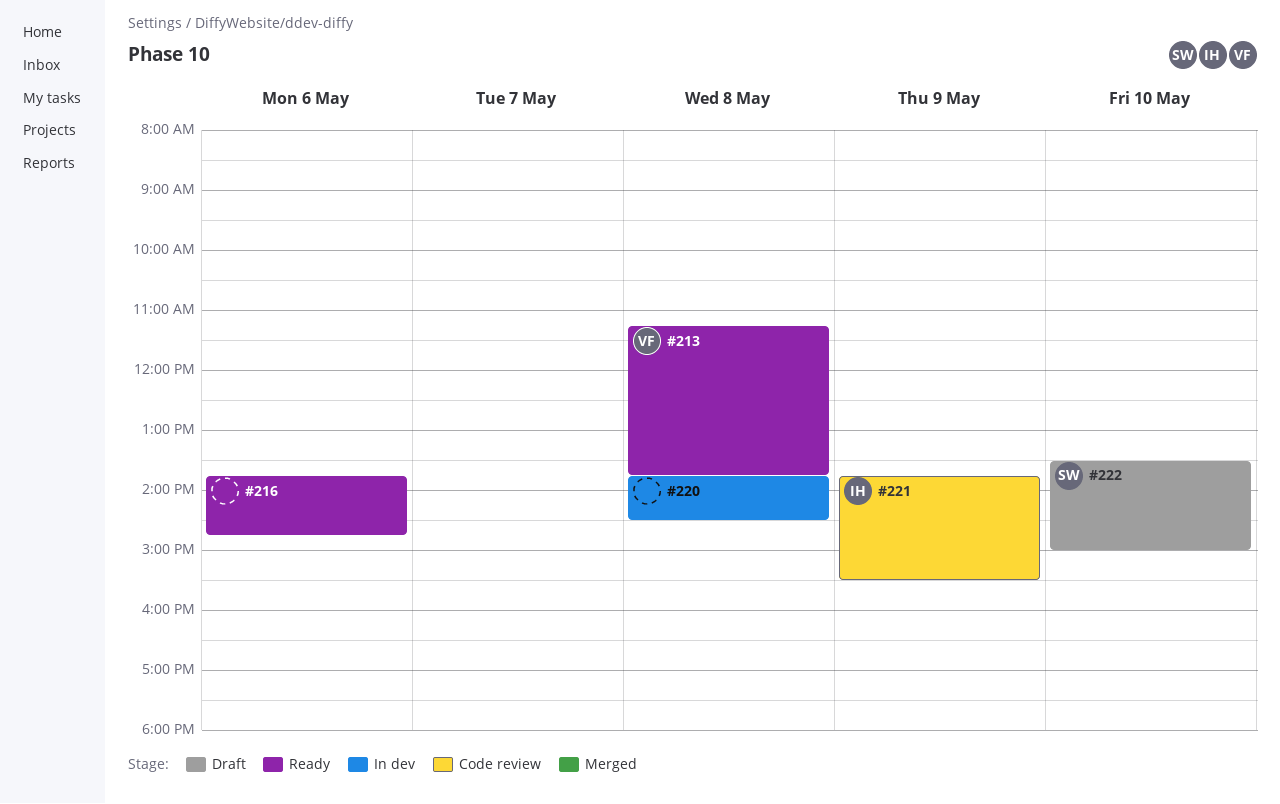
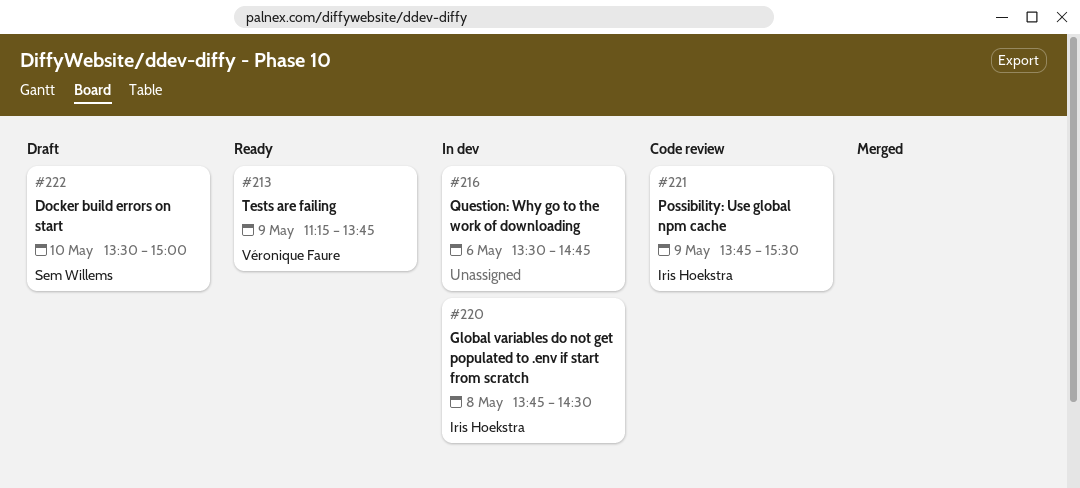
#213, day: May 8 -> May 9
#216, status: Ready -> In dev
#216, begins: 13:45 -> 13:30
#220, owner: none -> Iris Hoekstra

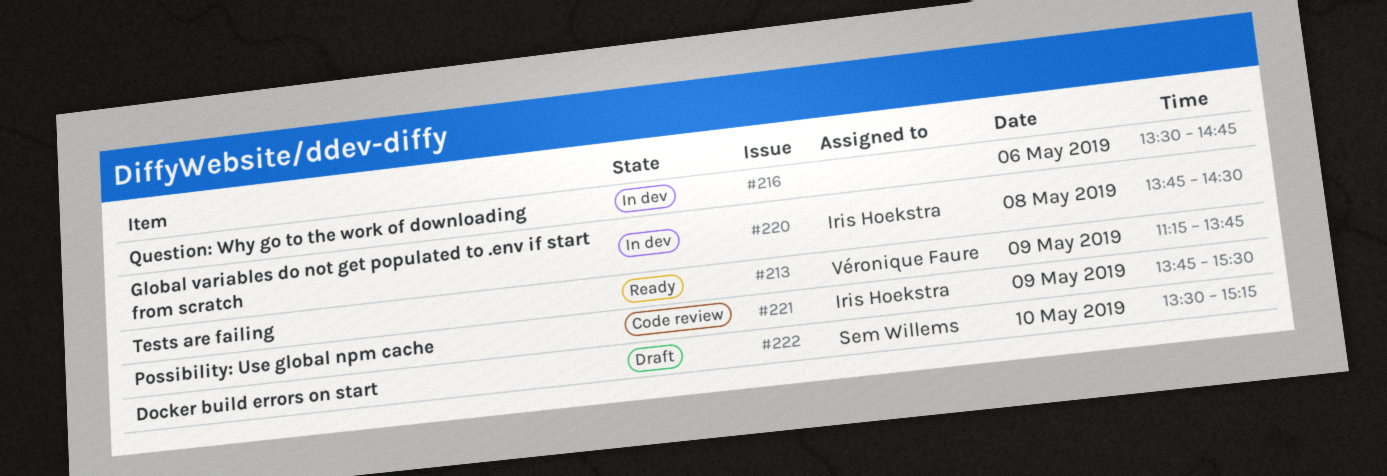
#222, ends: 15:00 -> 15:15

